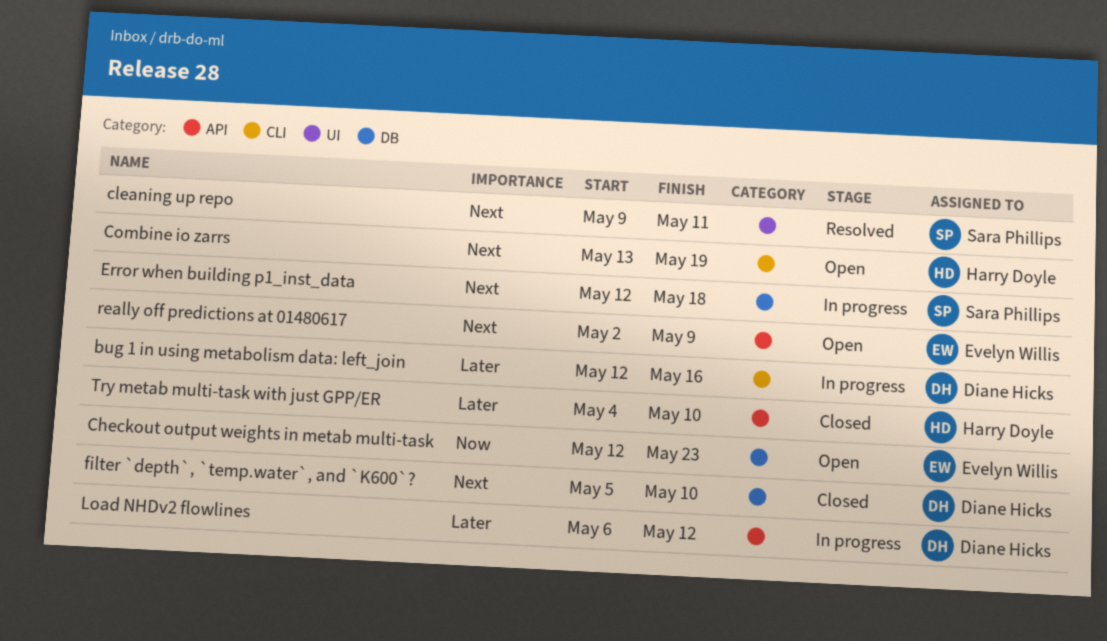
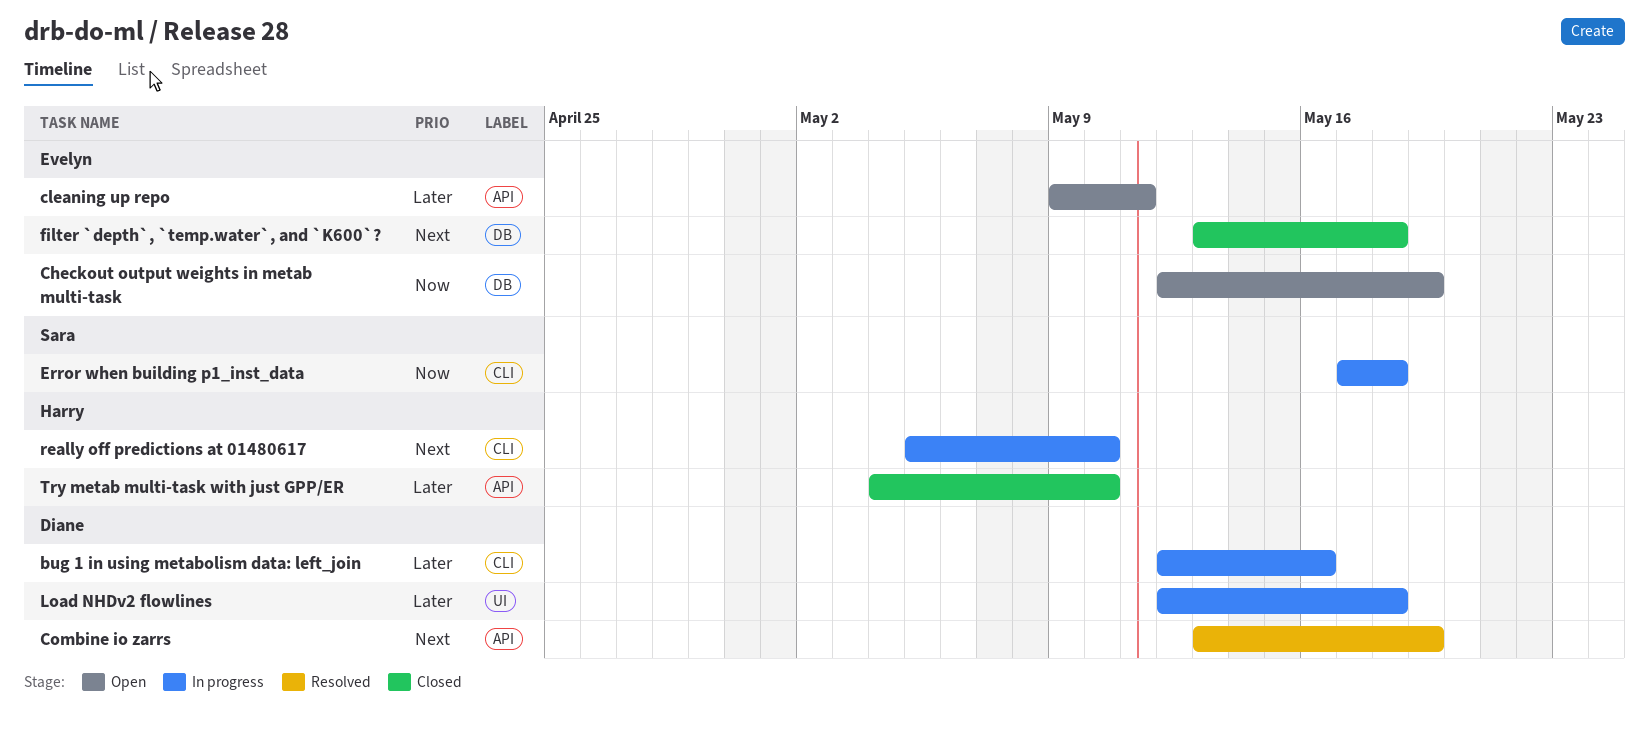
Checkout output weights in metab multi-task, due: May 23 -> May 19
cleaning up repo, status: Resolved -> Open
cleaning up repo, owner: Sara Phillips -> Evelyn Willis
cleaning up repo, priority: Next -> Later
cleaning up repo, label: UI -> API
Combine io zarrs, status: Open -> Resolved
Combine io zarrs, owner: Harry Doyle -> Diane Hicks
Combine io zarrs, label: CLI -> API
Error when building p1_inst_data, priority: Next -> Now
Error when building p1_inst_data, label: DB -> CLI
Error when building p1_inst_data, start: May 12 -> May 17
filter `depth`, `temp.water`, and `K600`?, owner: Diane Hicks -> Evelyn Willis
filter `depth`, `temp.water`, and `K600`?, start: May 5 -> May 13
filter `depth`, `temp.water`, and `K600`?, due: May 10 -> May 18
Load NHDv2 flowlines, label: API -> UI
Load NHDv2 flowlines, start: May 6 -> May 12
Load NHDv2 flowlines, due: May 12 -> May 18
really off predictions at 01480617, status: Open -> In progress
really off predictions at 01480617, owner: Evelyn Willis -> Harry Doyle
really off predictions at 01480617, label: API -> CLI
really off predictions at 01480617, start: May 2 -> May 5
really off predictions at 01480617, due: May 9 -> May 10

